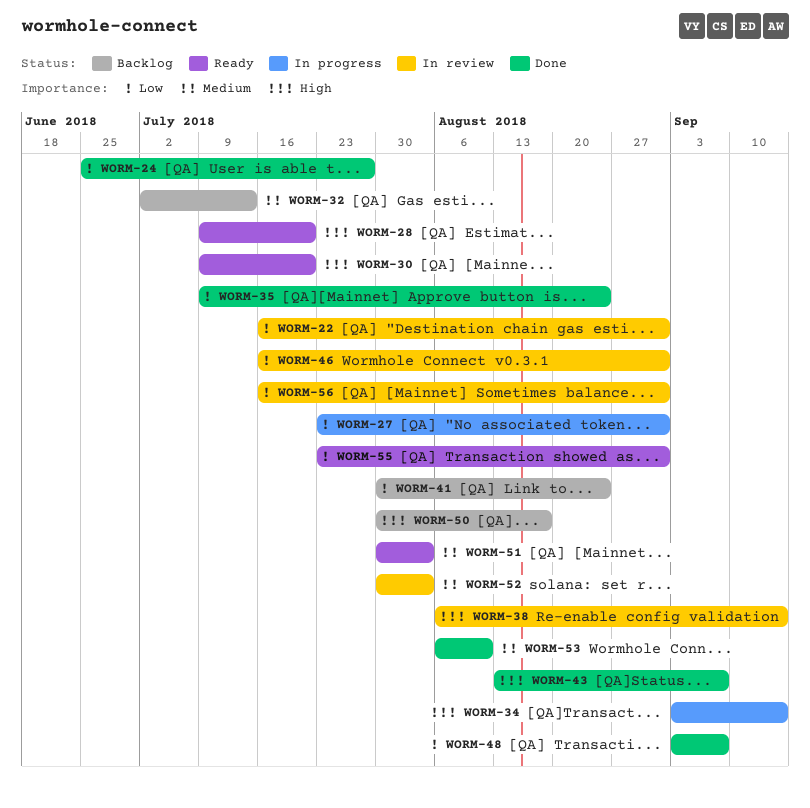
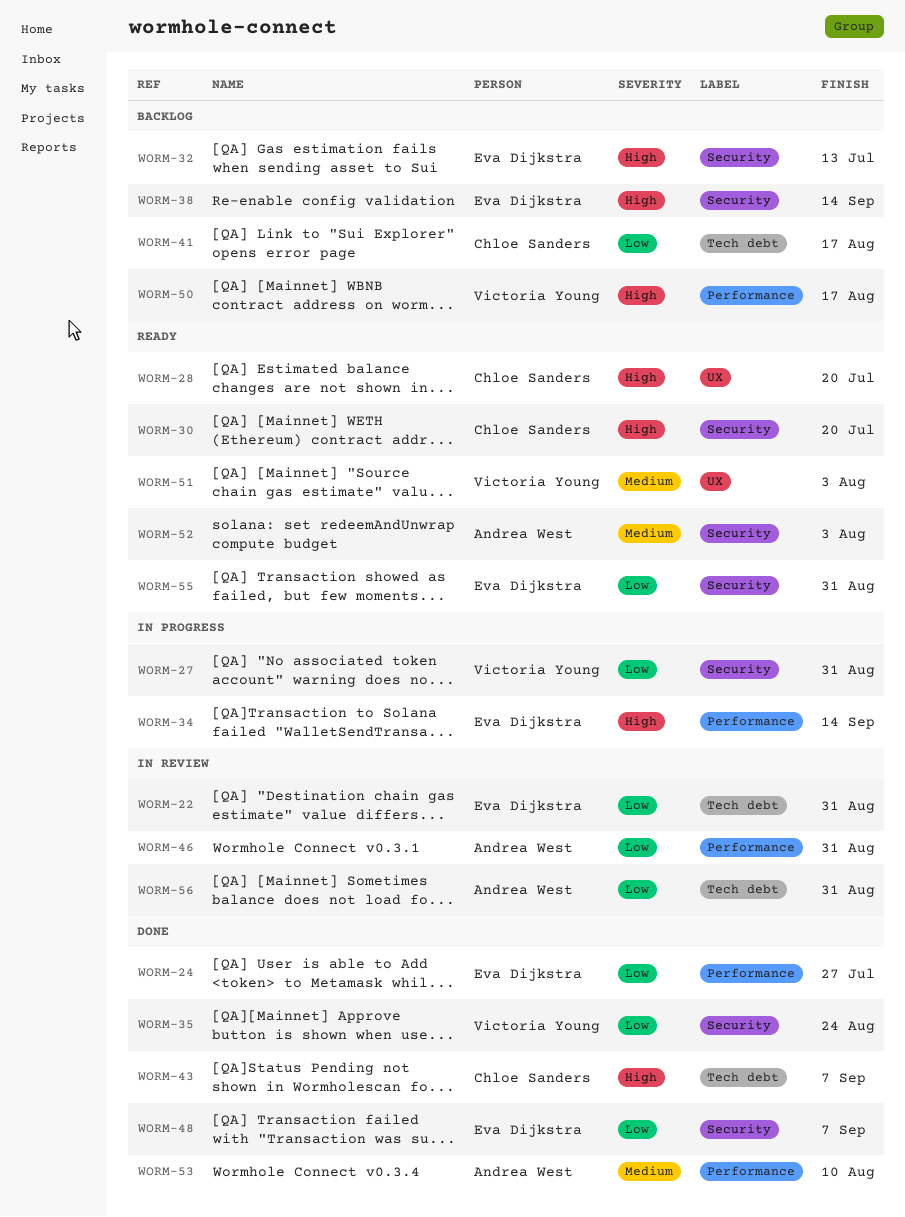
WORM-32, priority: Medium -> High
WORM-38, status: In review -> Backlog
WORM-41, due: Aug 24 -> Aug 17
WORM-52, status: In review -> Ready

